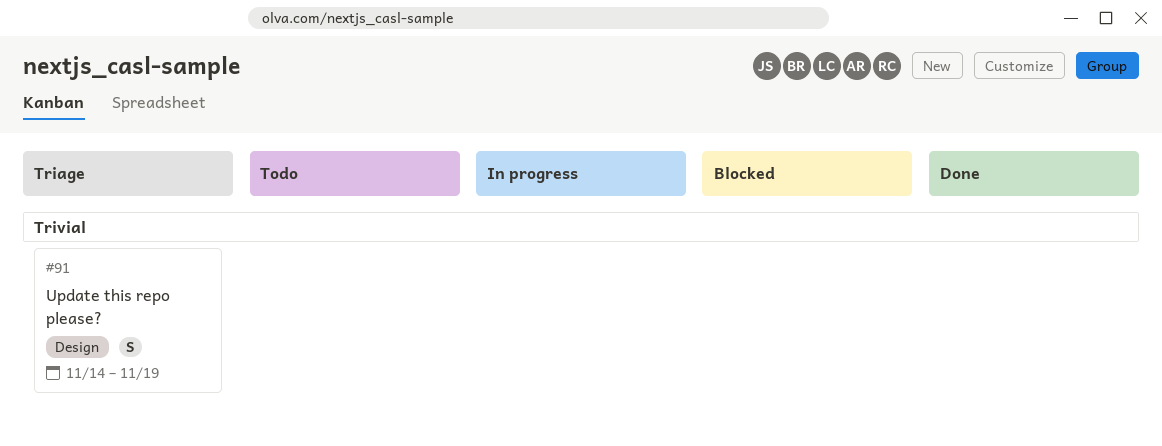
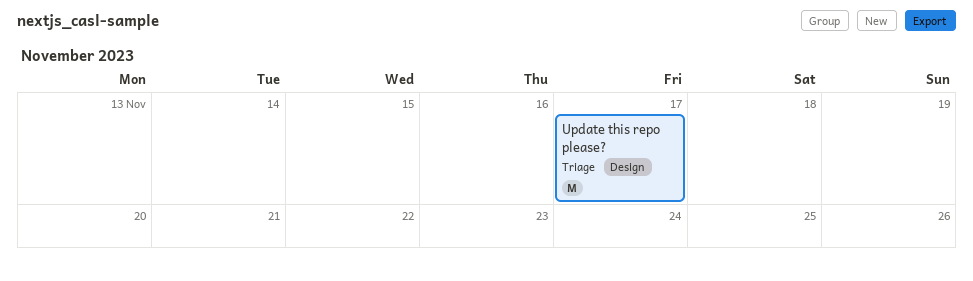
Update this repo please?, estimate: S -> M
Update this repo please?, due: Nov 19 -> Nov 17

